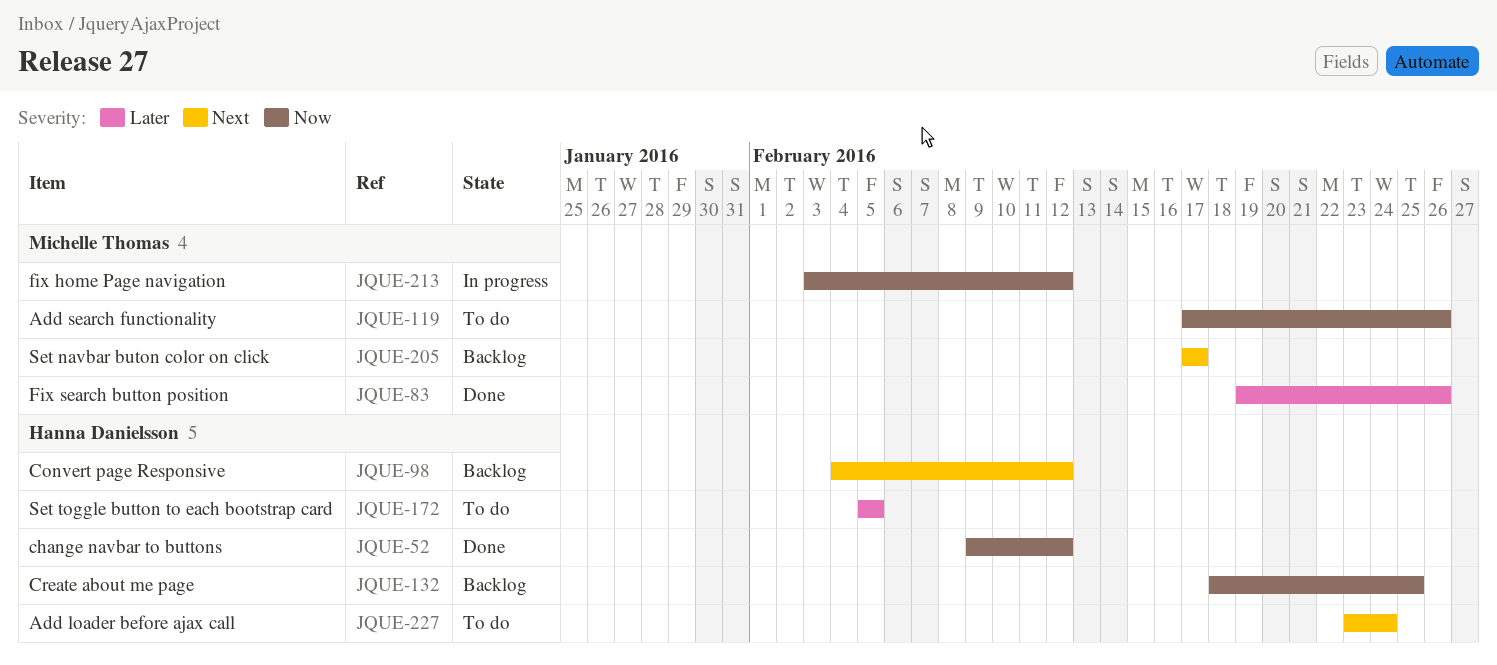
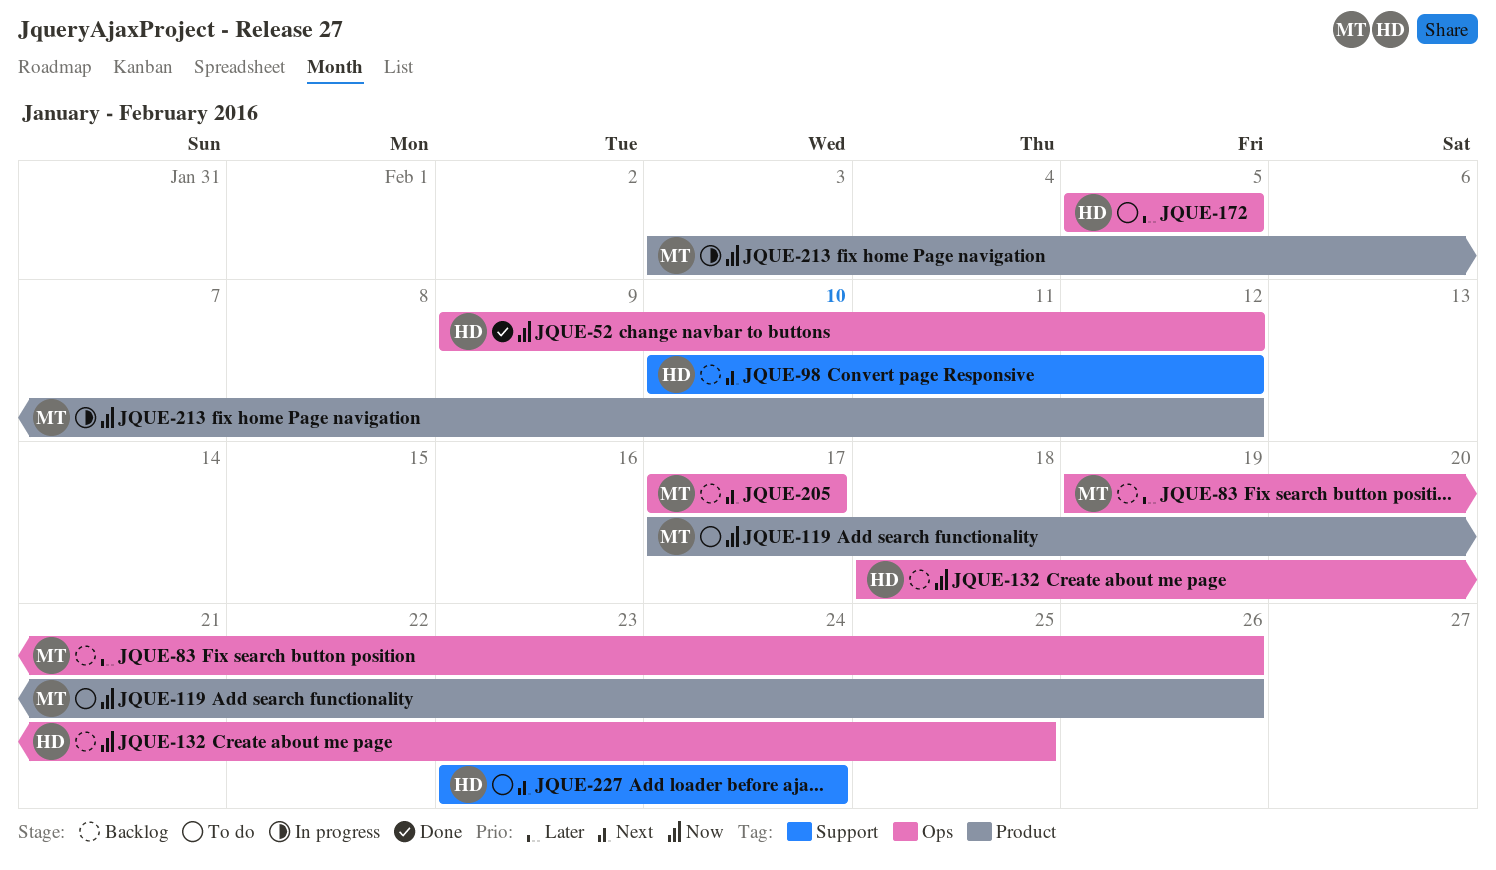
JQUE-83, status: Done -> Backlog
JQUE-98, start: Feb 4 -> Feb 10

